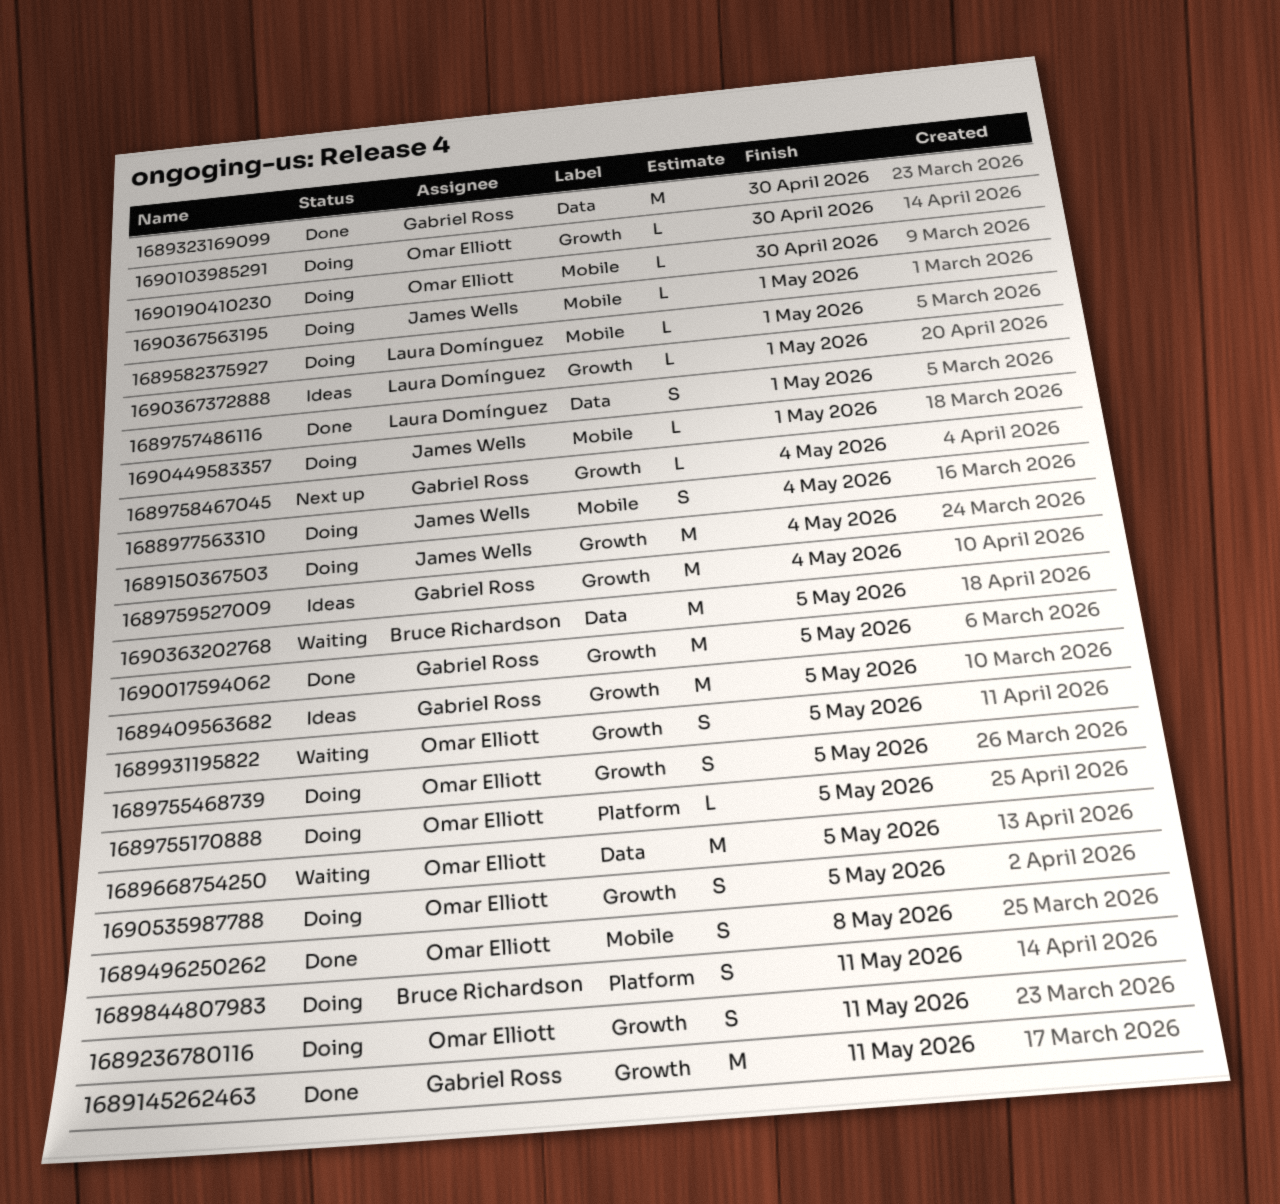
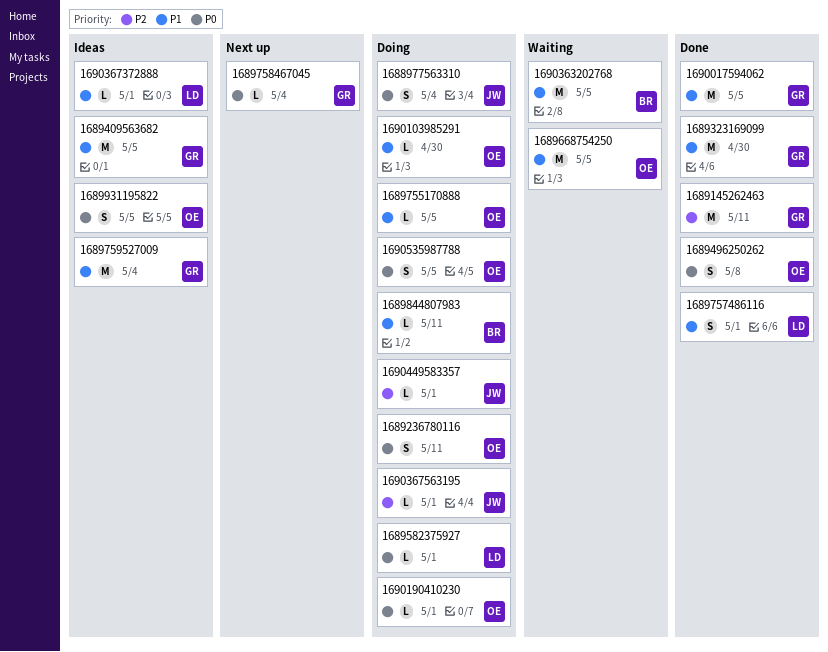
1689150367503: present -> none
1689755468739: present -> none
1689844807983, estimate: S -> L
1689931195822, status: Waiting -> Ideas
1690190410230, due: Apr 30 -> May 1

